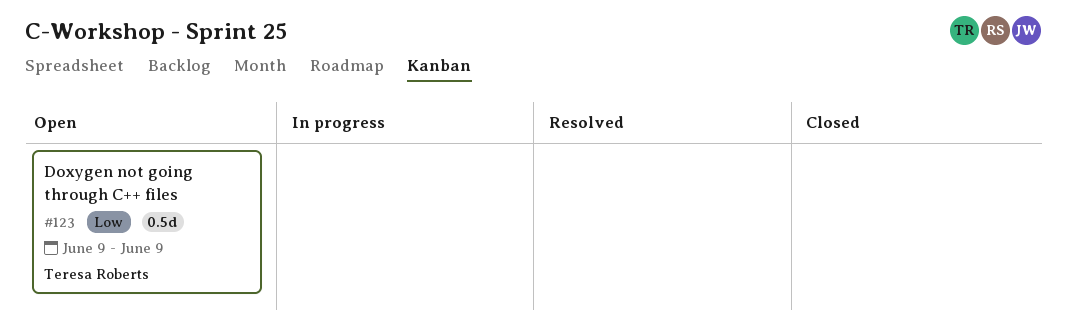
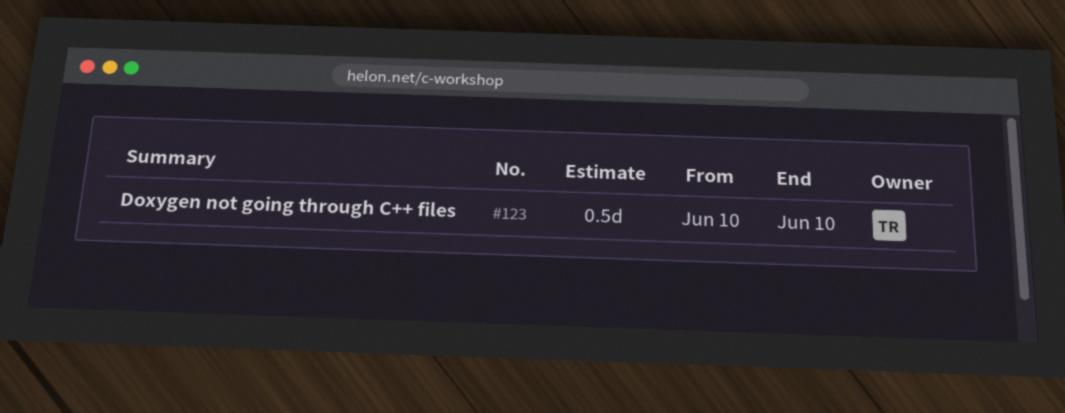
#123, start: Jun 9 -> Jun 10
#123, due: Jun 9 -> Jun 10

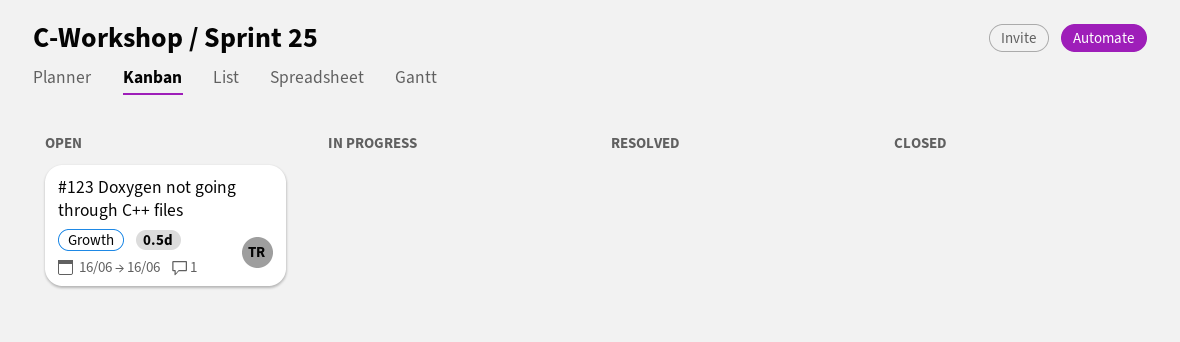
#123, start: Jun 10 -> Jun 16
#123, due: Jun 10 -> Jun 16

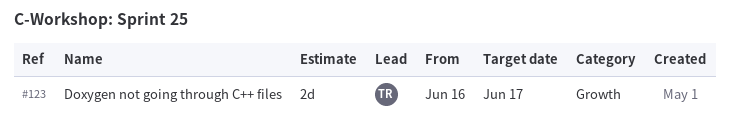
#123, estimate: 0.5d -> 2d
#123, due: Jun 16 -> Jun 17

